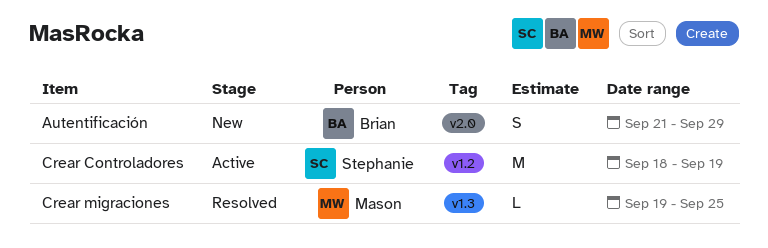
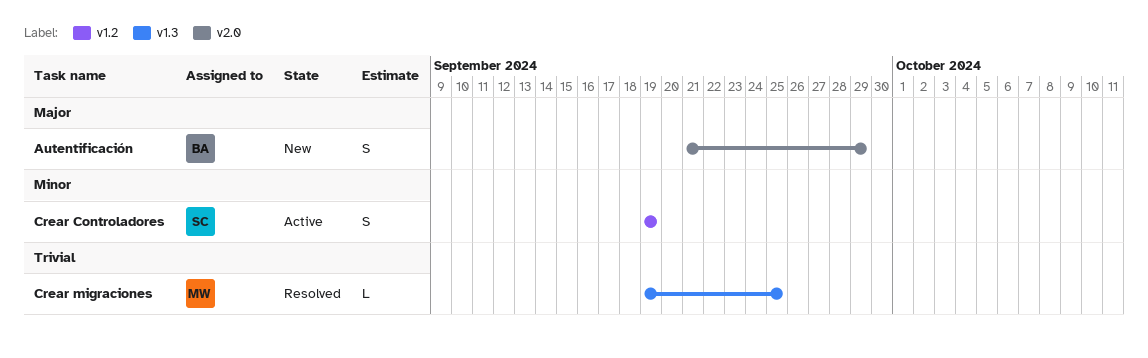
Crear Controladores, estimate: M -> S
Crear Controladores, start: Sep 18 -> Sep 19

